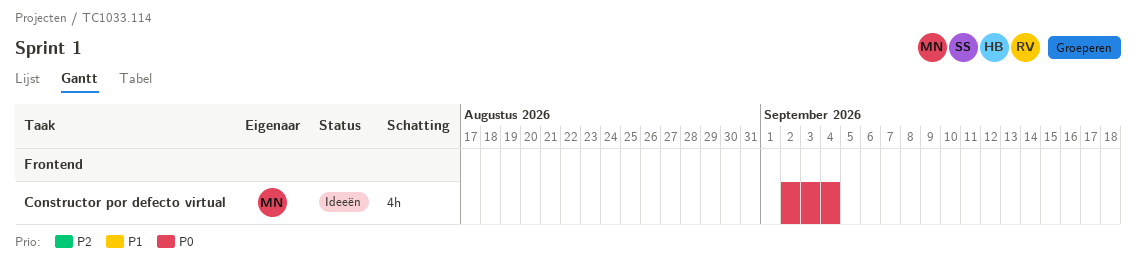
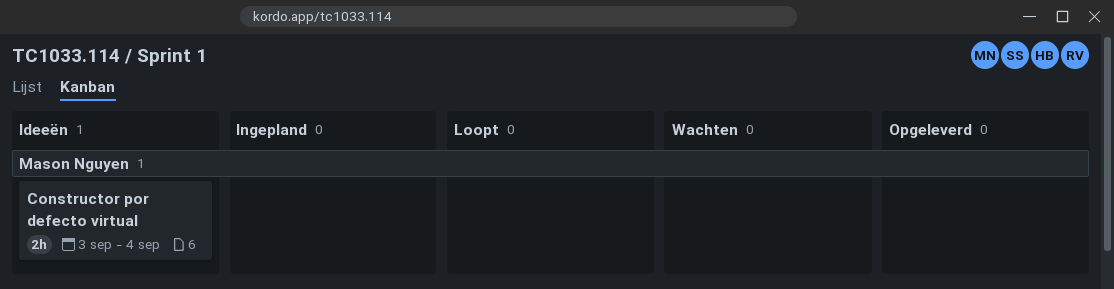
Constructor por defecto virtual, estimate: 4h -> 2h
Constructor por defecto virtual, start: Sep 2 -> Sep 3

